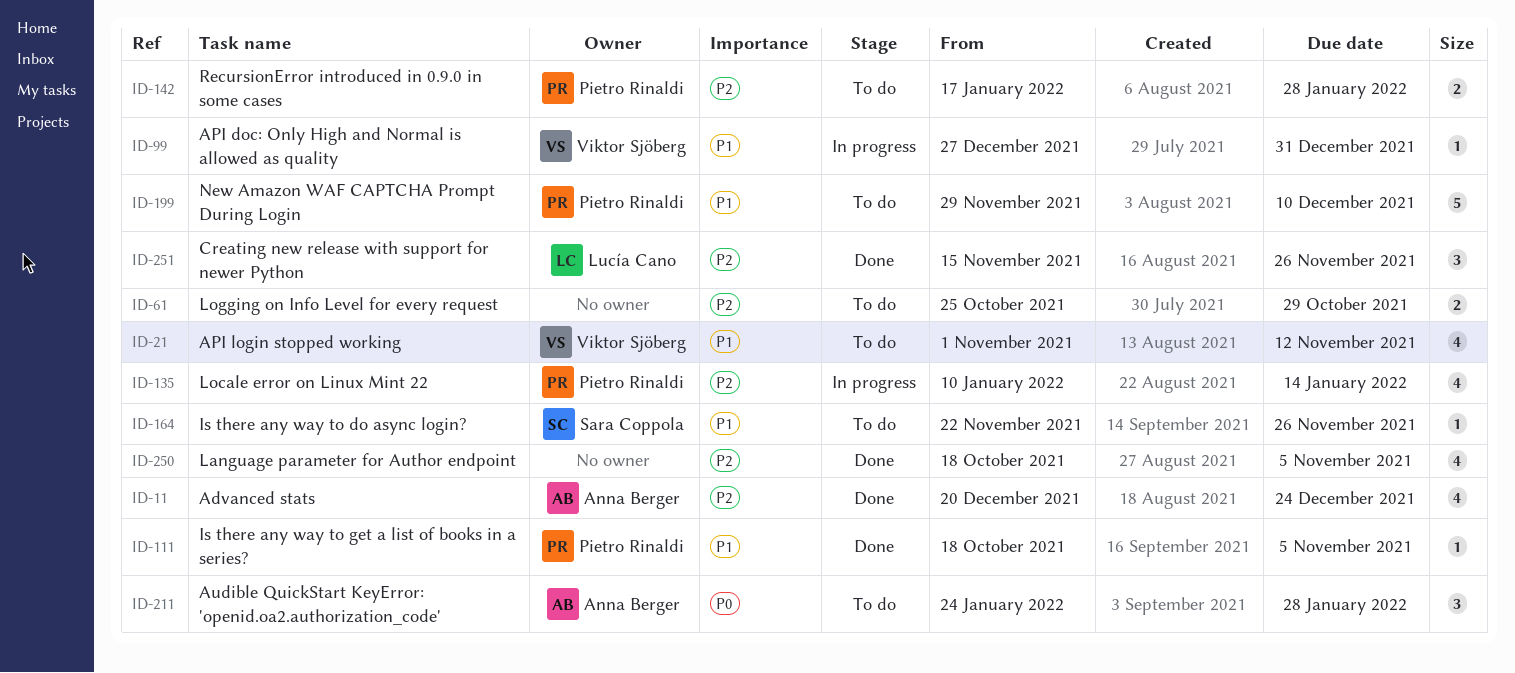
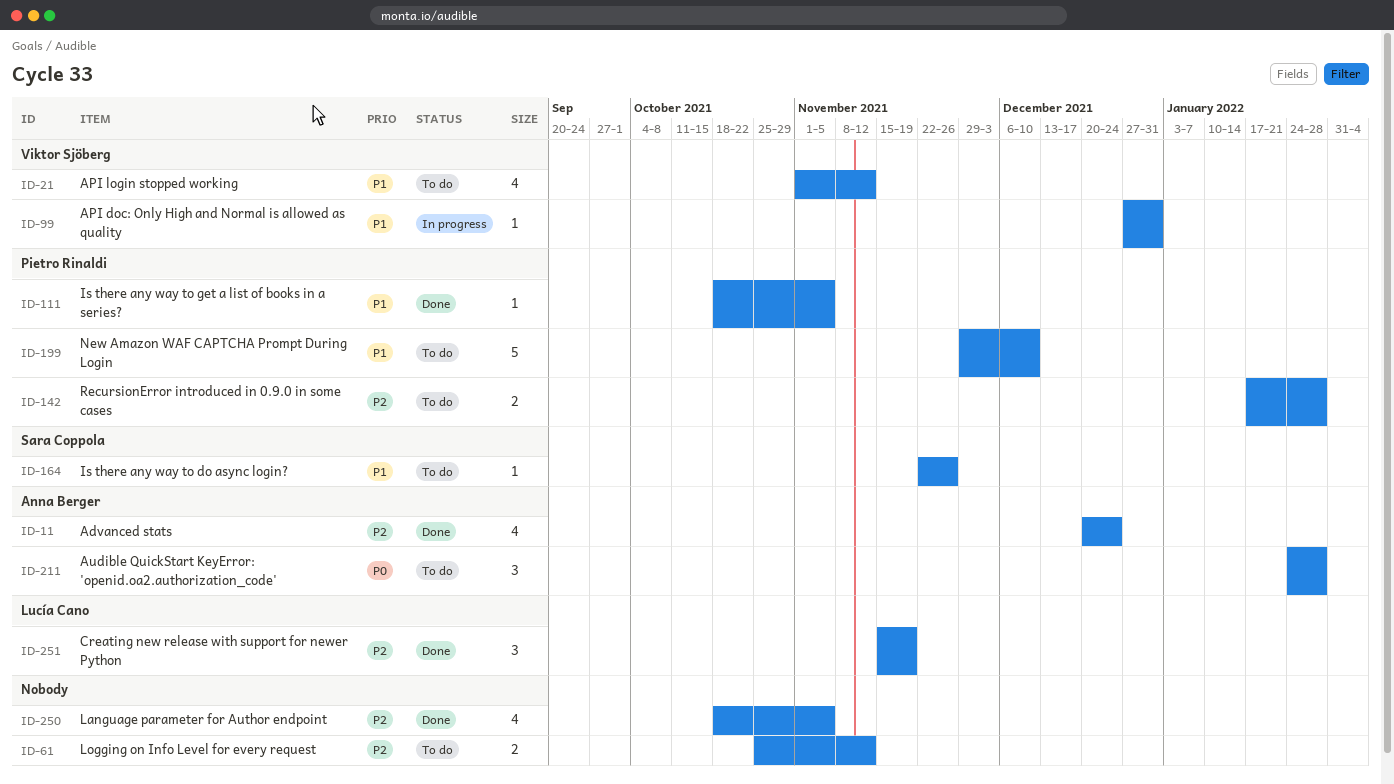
ID-61, due: Oct 29 -> Nov 12
ID-135: present -> none
ID-251, due: Nov 26 -> Nov 19

